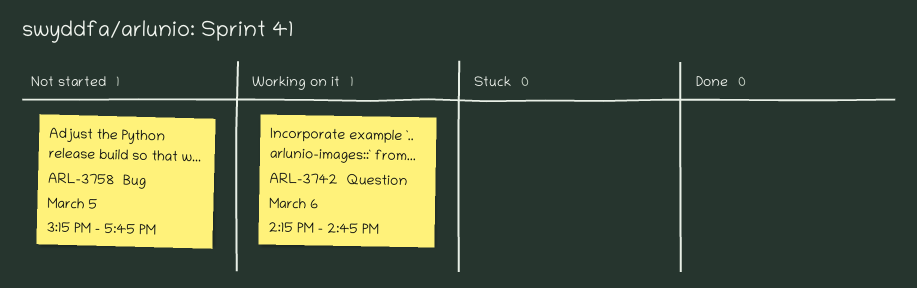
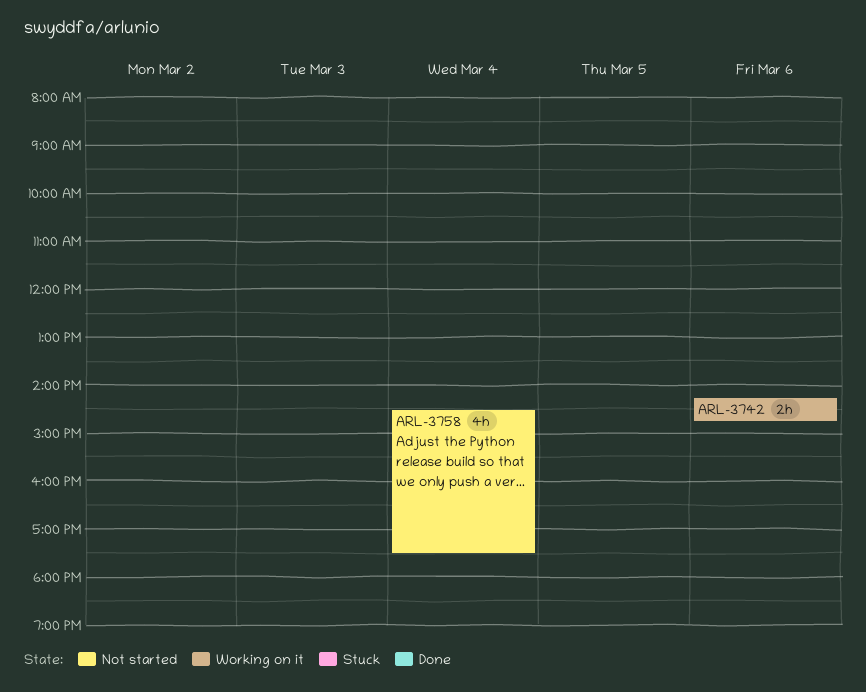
ARL-3758, day: Mar 5 -> Mar 4
ARL-3758, begins: 15:15 -> 14:30
ARL-3758, ends: 17:45 -> 17:30

